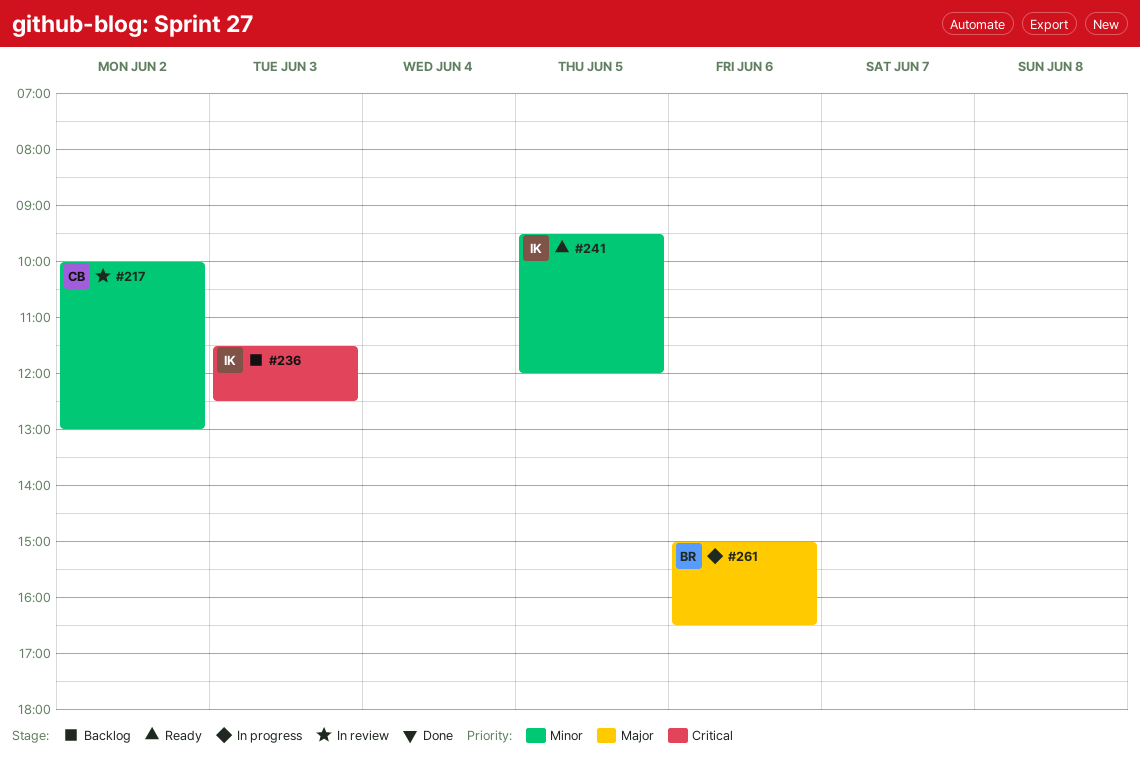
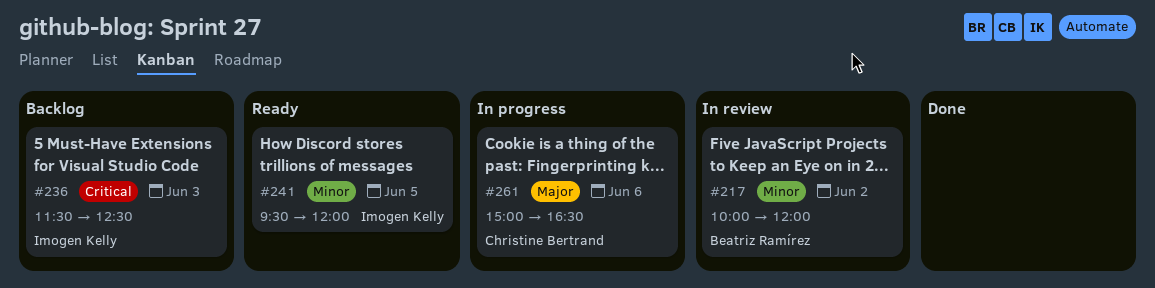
#217, owner: Christine Bertrand -> Beatriz Ramírez
#217, ends: 13:00 -> 12:00
#261, owner: Beatriz Ramírez -> Christine Bertrand

